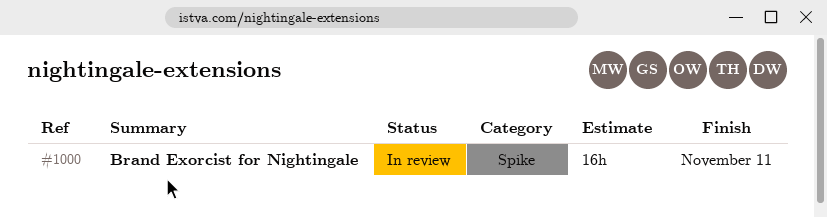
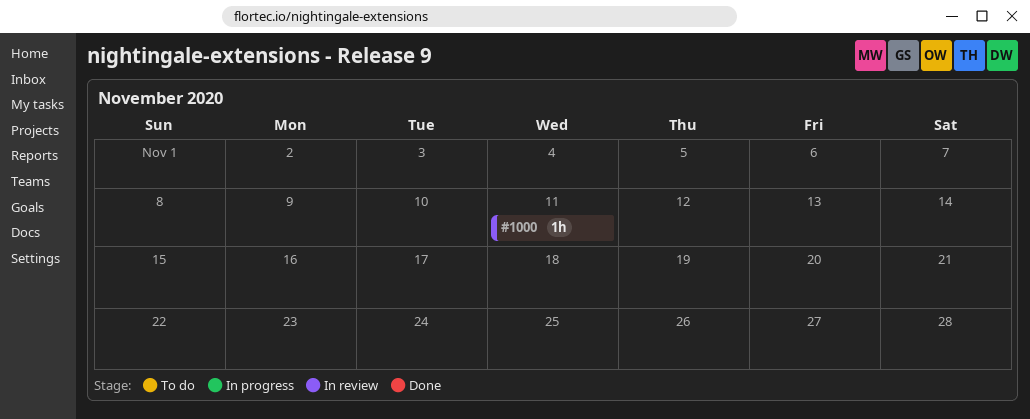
#1000, estimate: 16h -> 1h

